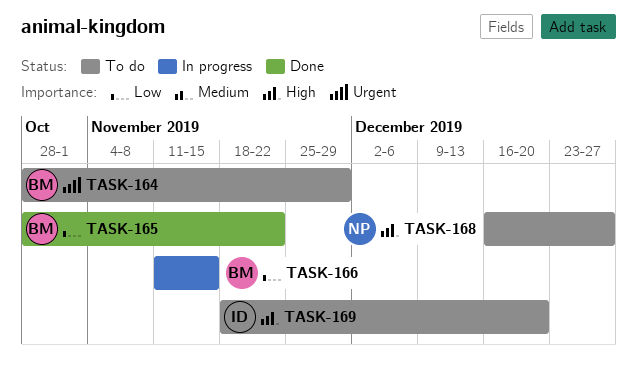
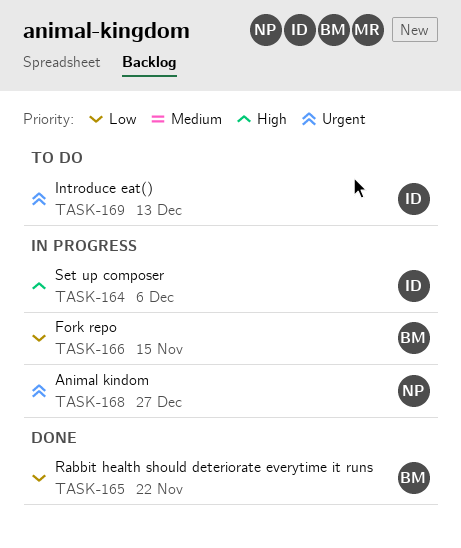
TASK-164, status: To do -> In progress
TASK-164, owner: BM -> ID
TASK-164, priority: Urgent -> High
TASK-164, due: Nov 29 -> Dec 6
TASK-168, status: To do -> In progress
TASK-168, priority: High -> Urgent
TASK-169, priority: High -> Urgent
TASK-169, due: Dec 20 -> Dec 13

